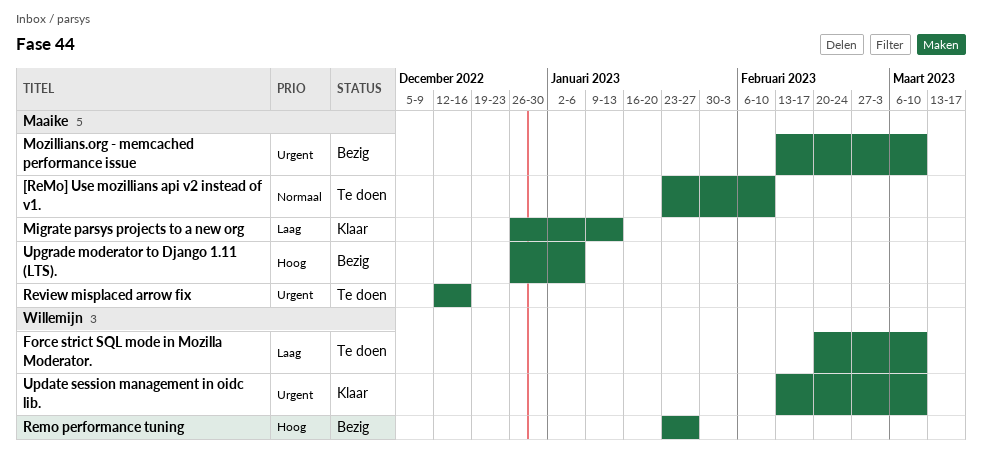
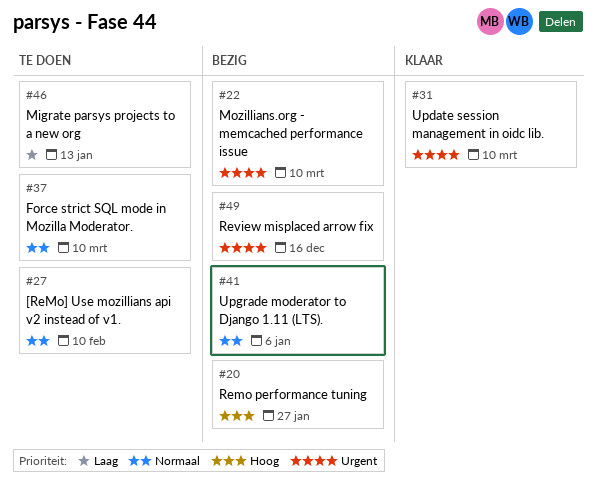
Force strict SQL mode in Mozilla Moderator., priority: Laag -> Normaal
Migrate parsys projects to a new org, status: Klaar -> Te doen
Review misplaced arrow fix, status: Te doen -> Bezig
Upgrade moderator to Django 1.11 (LTS)., priority: Hoog -> Normaal

